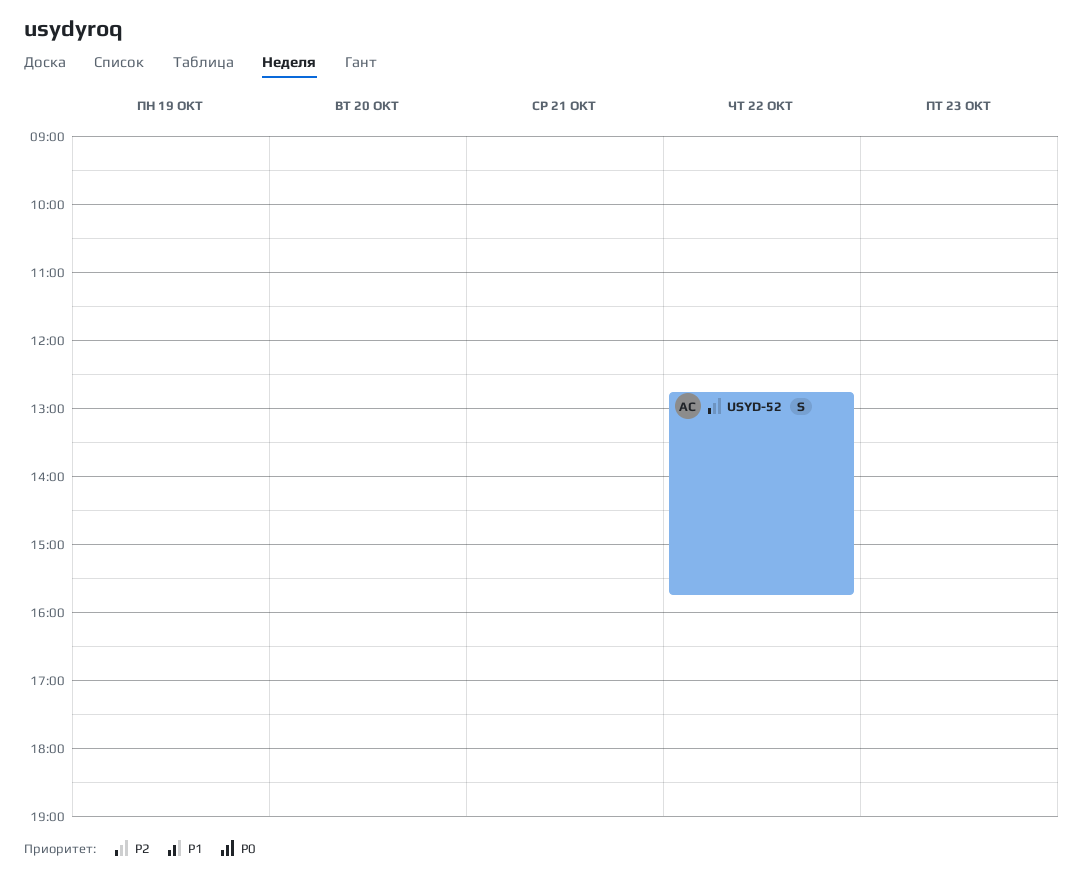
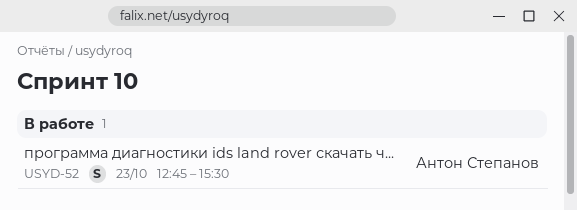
USYD-52, day: Oct 22 -> Oct 23
USYD-52, ends: 15:45 -> 15:30

